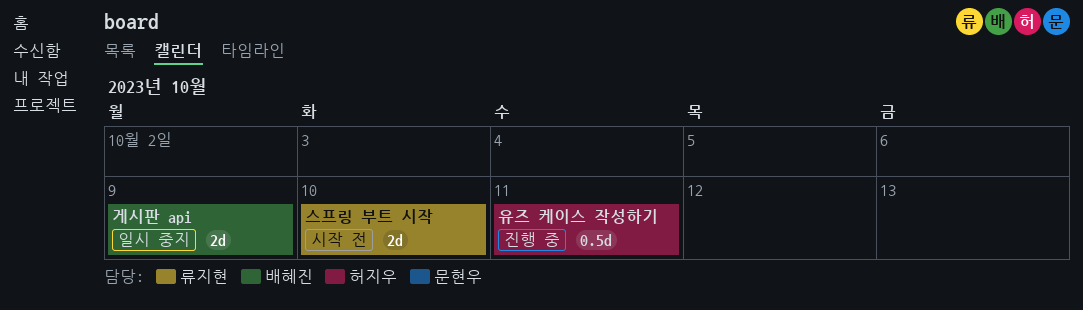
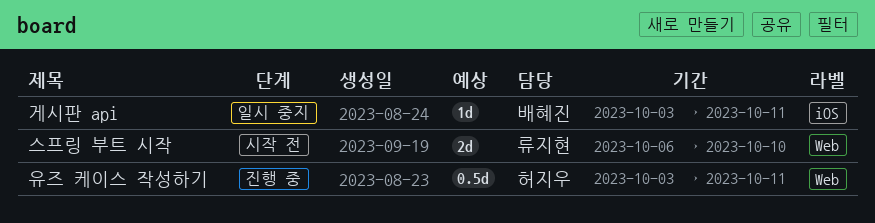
게시판 api, estimate: 2d -> 1d
게시판 api, due: Oct 9 -> Oct 11

